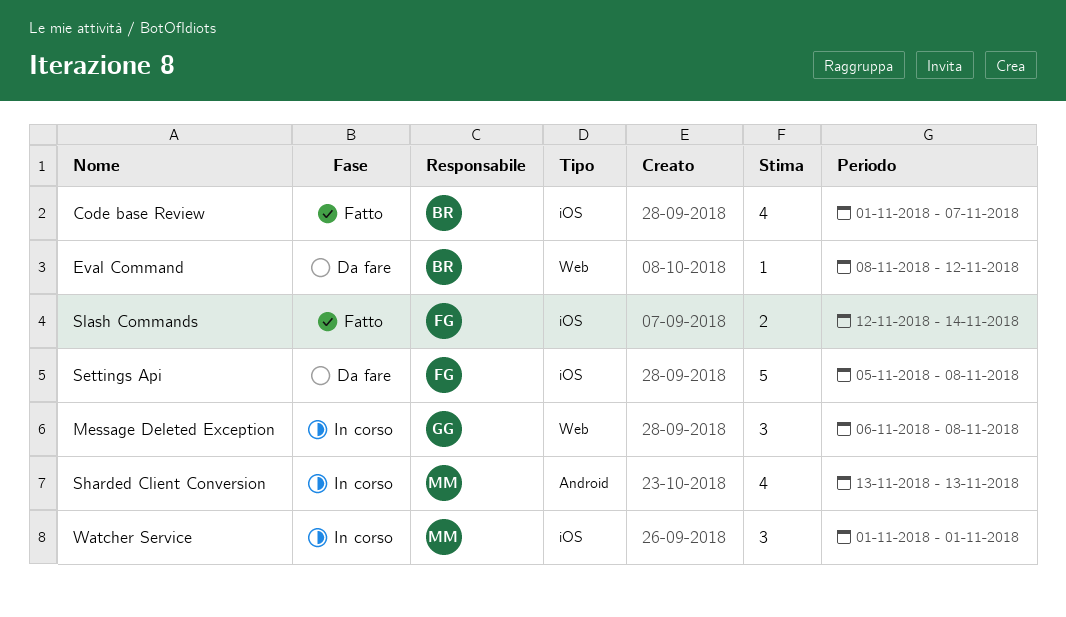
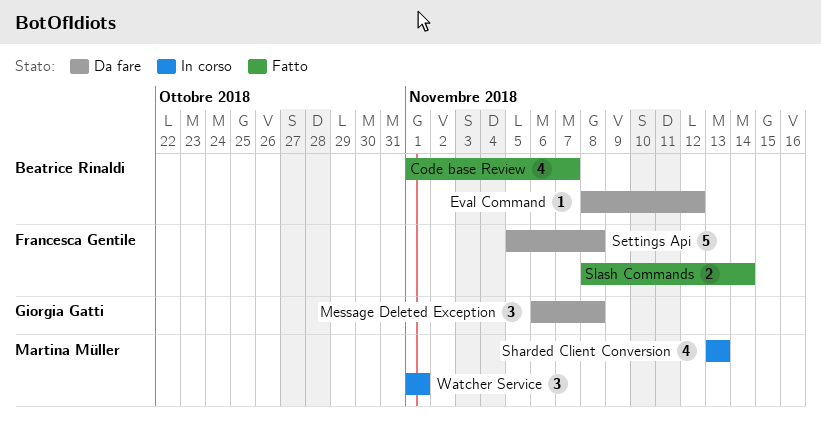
Message Deleted Exception, status: In corso -> Da fare
Slash Commands, start: Nov 12 -> Nov 8

